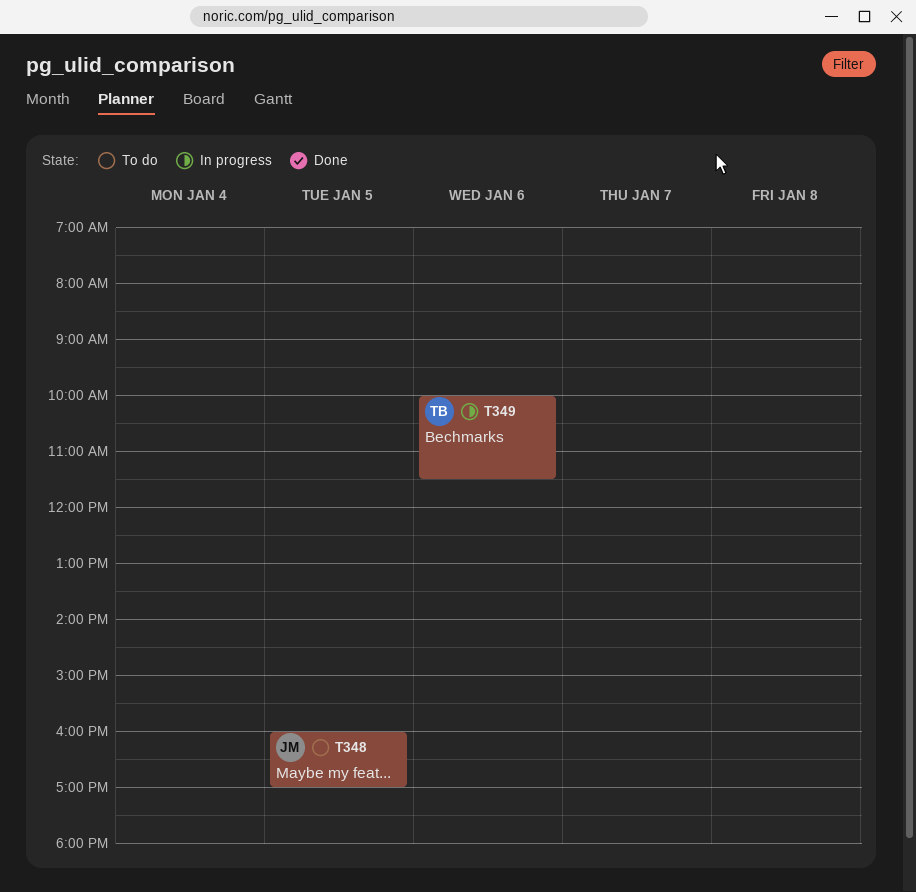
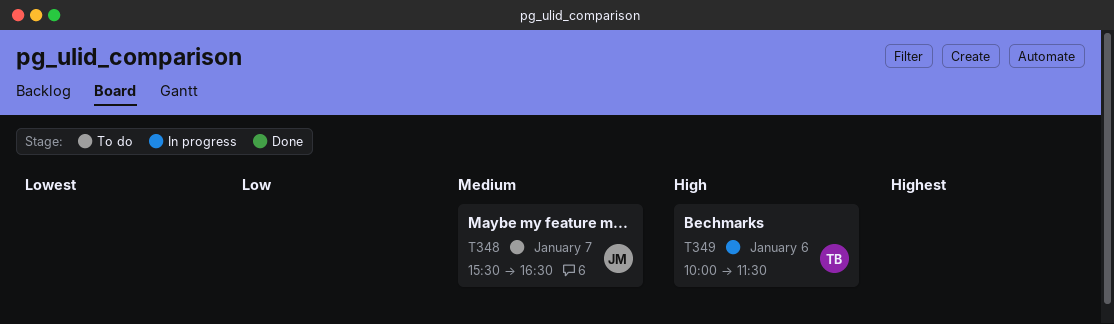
T348, day: Jan 5 -> Jan 7
T348, begins: 16:00 -> 15:30
T348, ends: 17:00 -> 16:30

